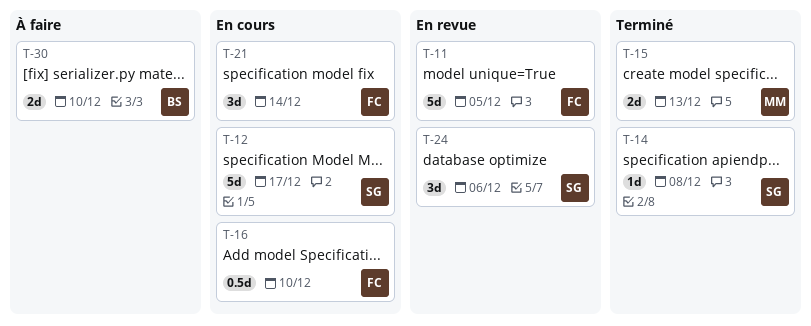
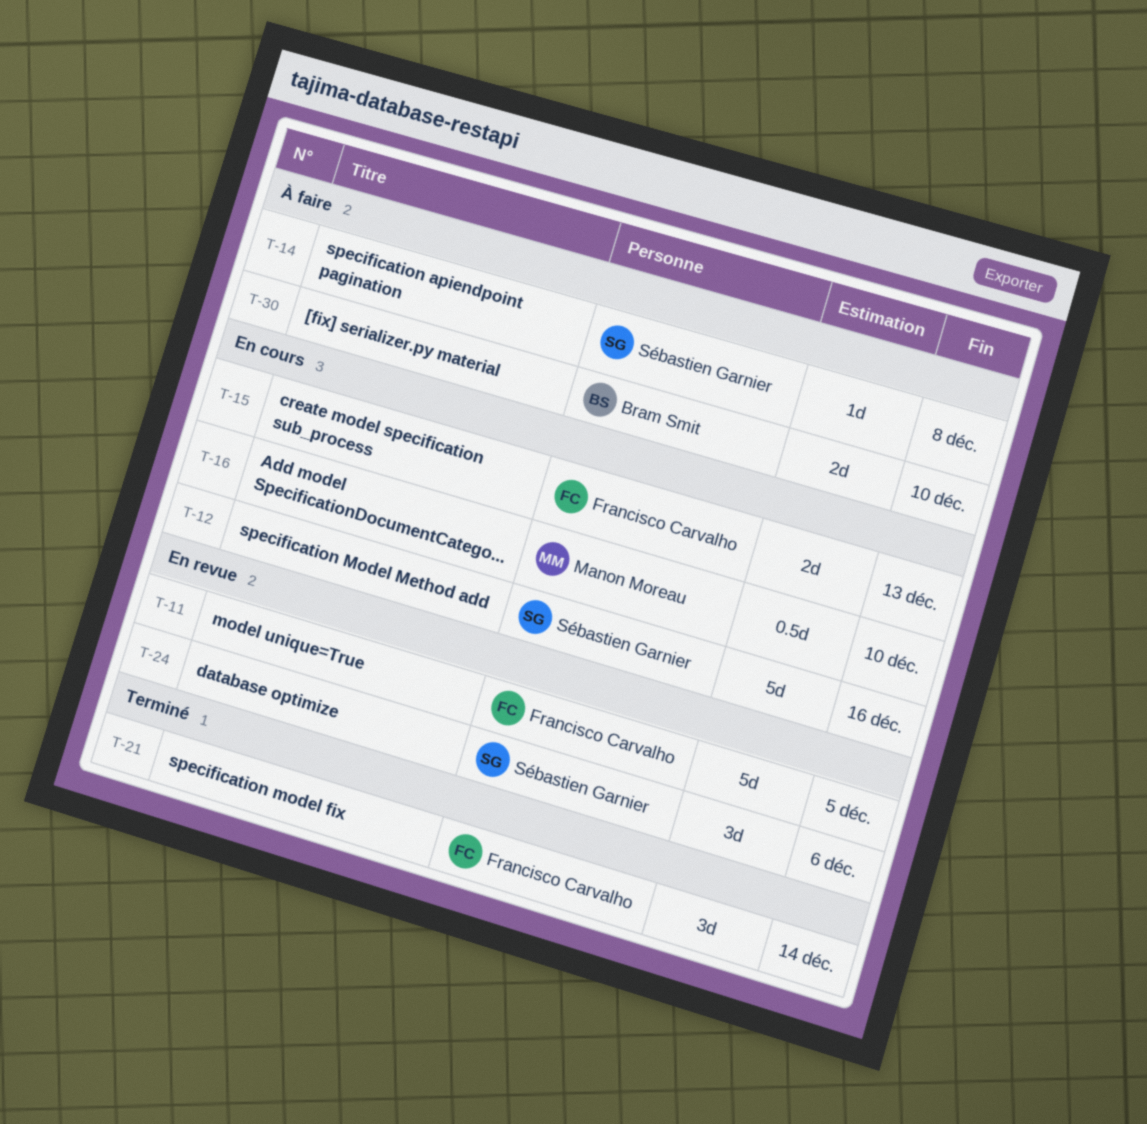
T-12, due: Dec 17 -> Dec 16
T-14, status: Terminé -> À faire
T-15, status: Terminé -> En cours
T-15, owner: Manon Moreau -> Francisco Carvalho
T-16, owner: Francisco Carvalho -> Manon Moreau
T-21, status: En cours -> Terminé

